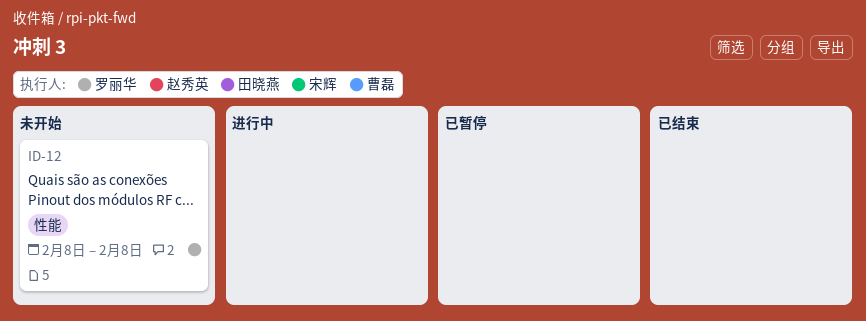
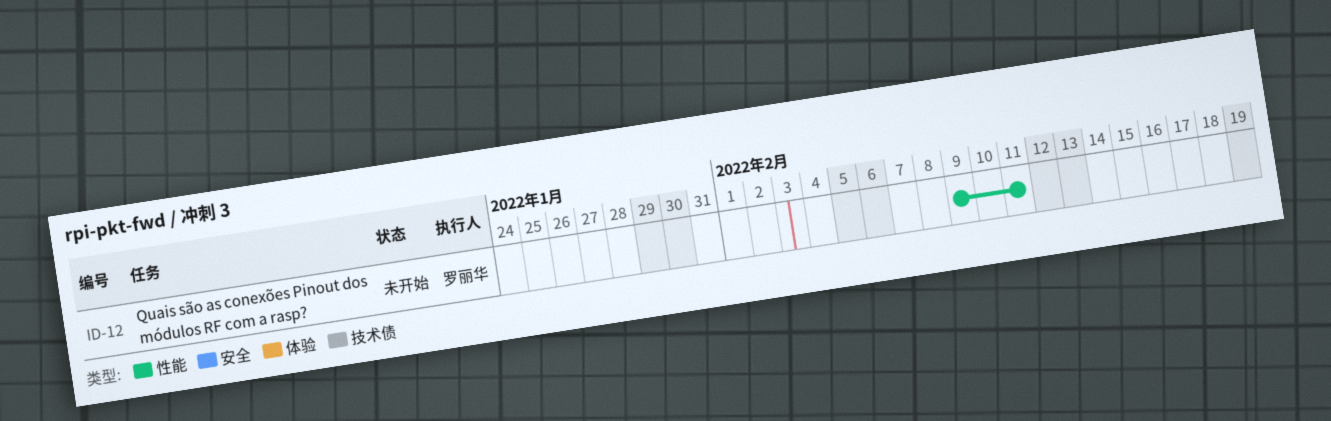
ID-12, start: Feb 8 -> Feb 9
ID-12, due: Feb 8 -> Feb 11

